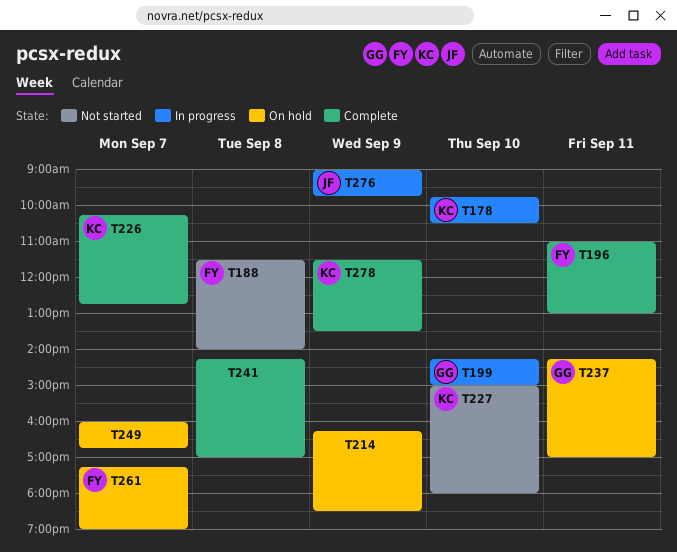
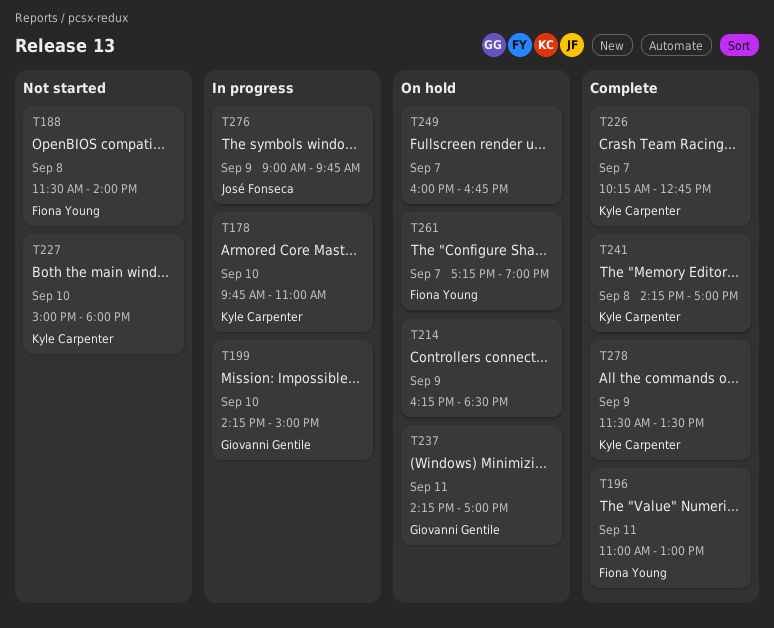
T178, ends: 10:30 -> 11:00
T241, owner: none -> Kyle Carpenter

